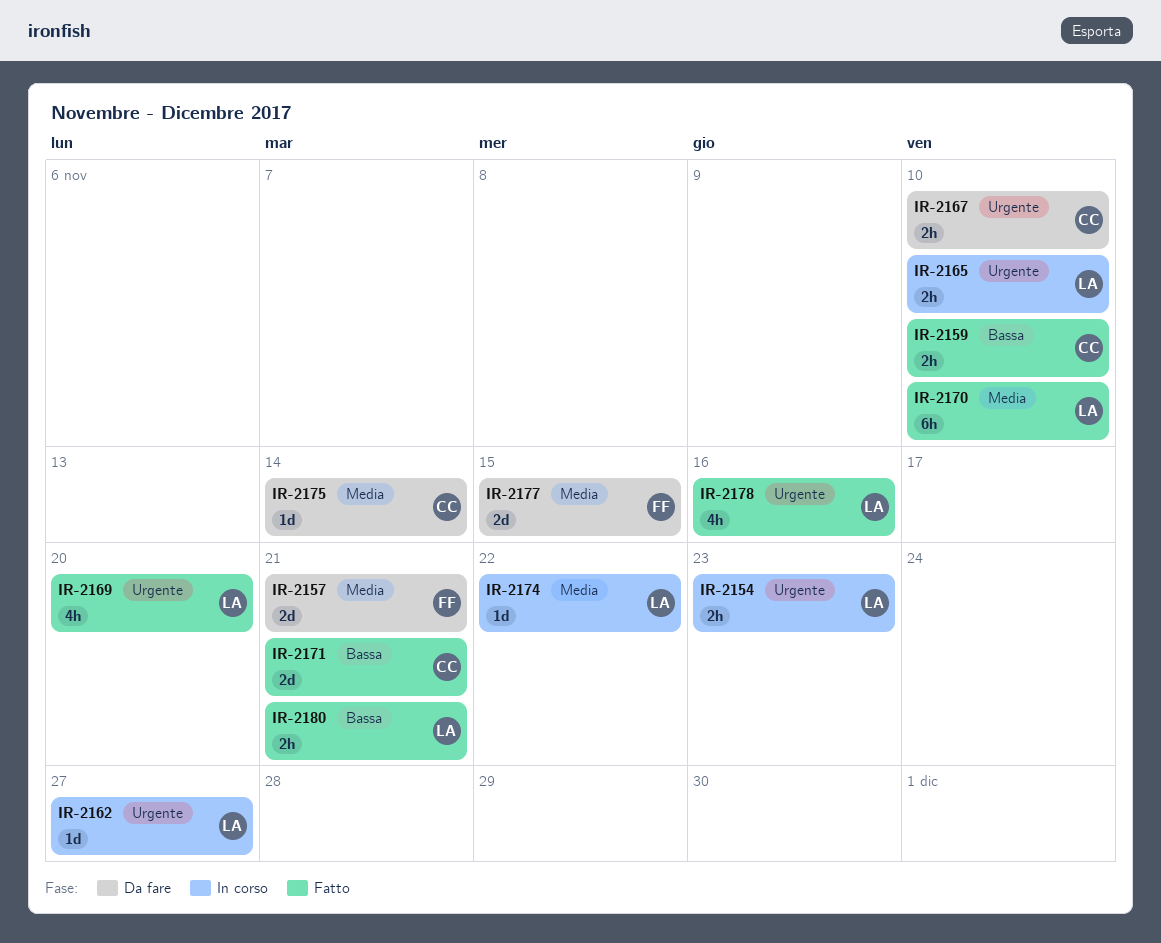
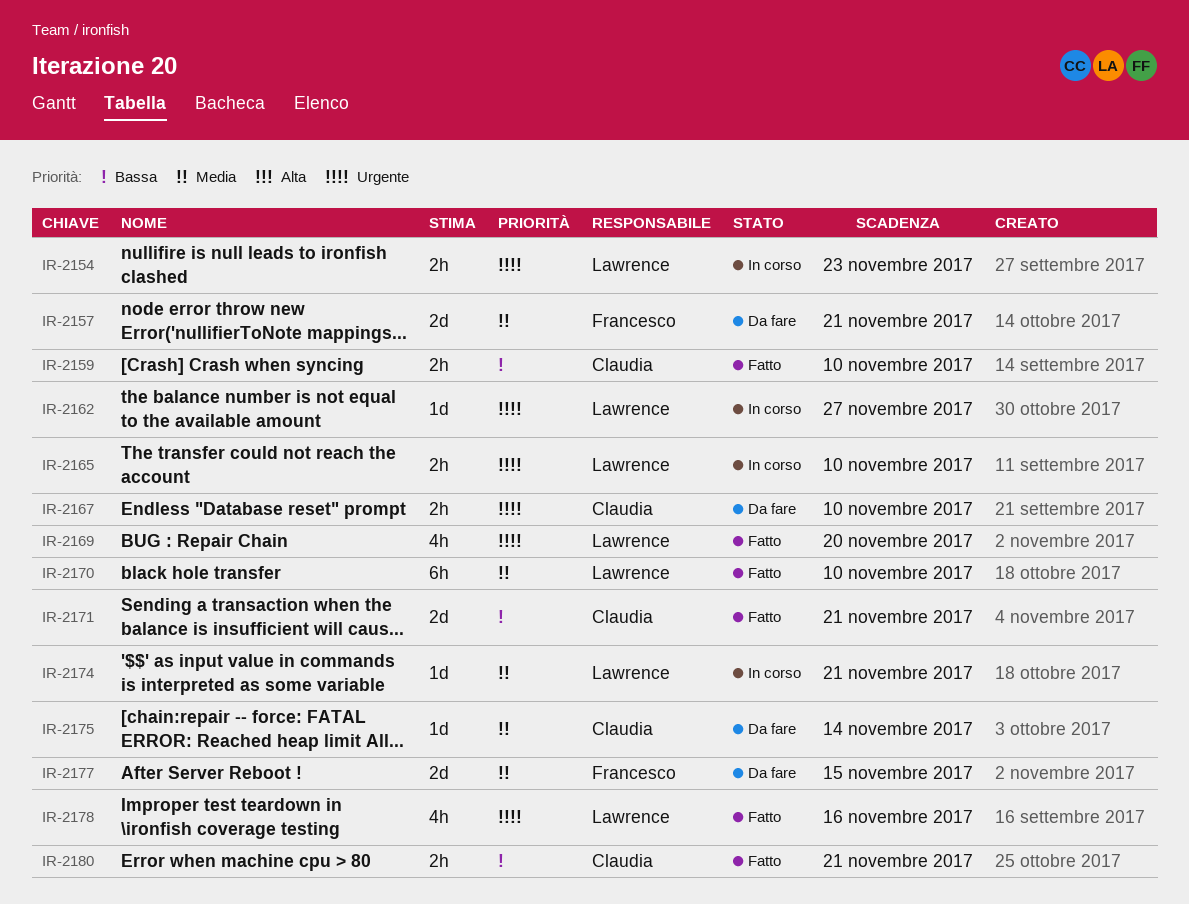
IR-2174, due: Nov 22 -> Nov 21
IR-2180, owner: Lawrence -> Claudia

